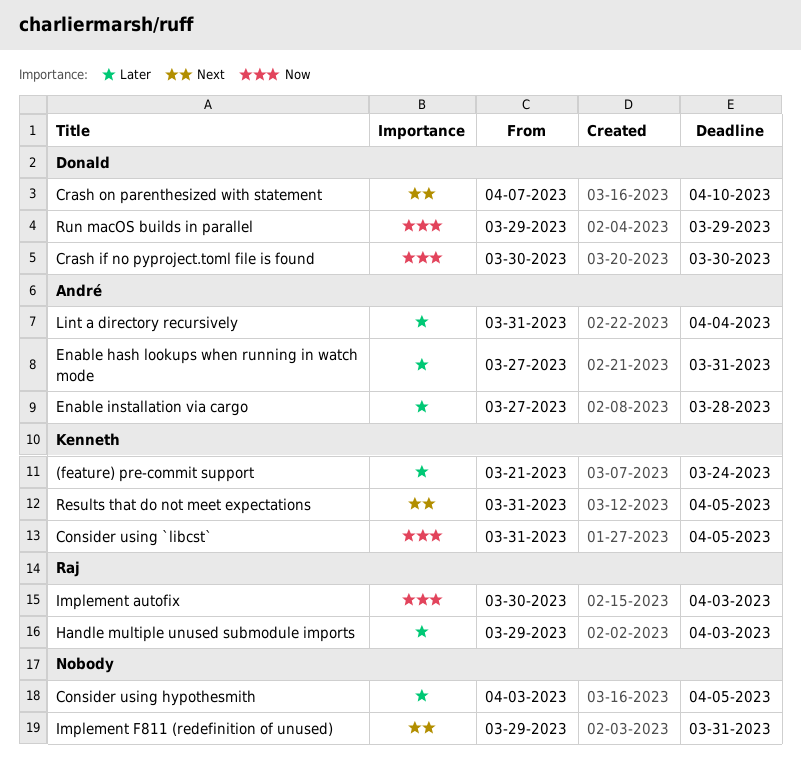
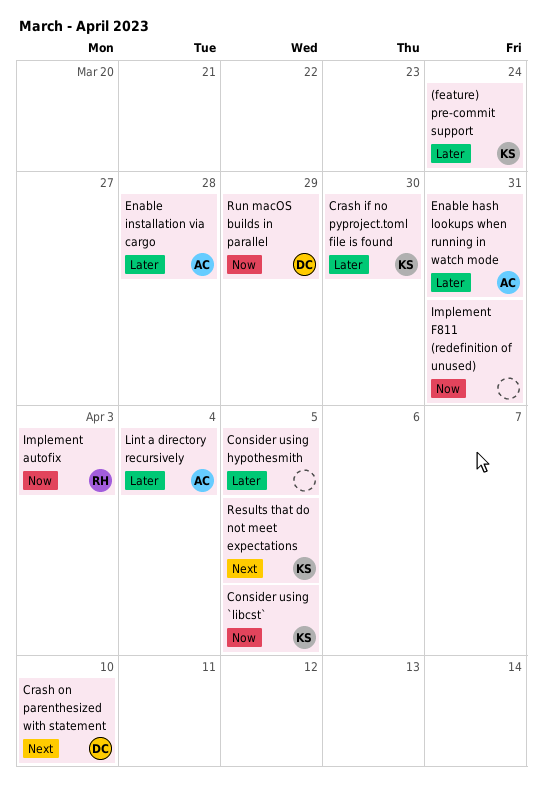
Crash if no pyproject.toml file is found, owner: Donald -> Kenneth
Crash if no pyproject.toml file is found, priority: Now -> Later
Handle multiple unused submodule imports: present -> none
Implement F811 (redefinition of unused), priority: Next -> Now

